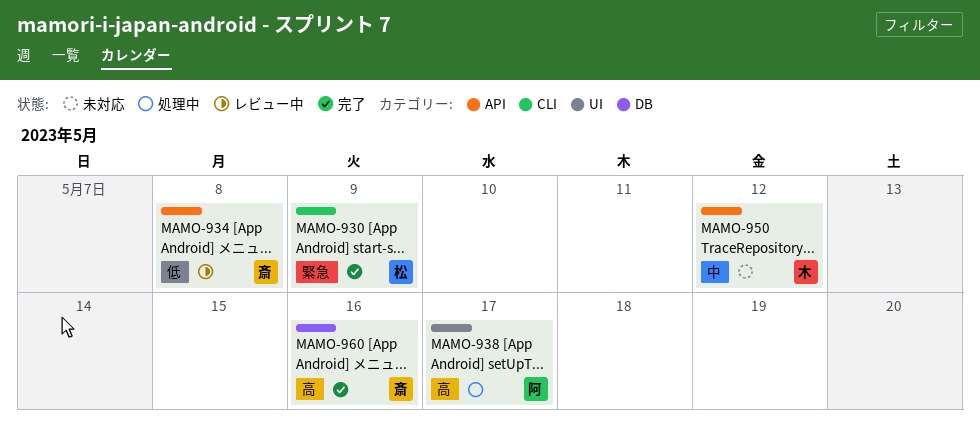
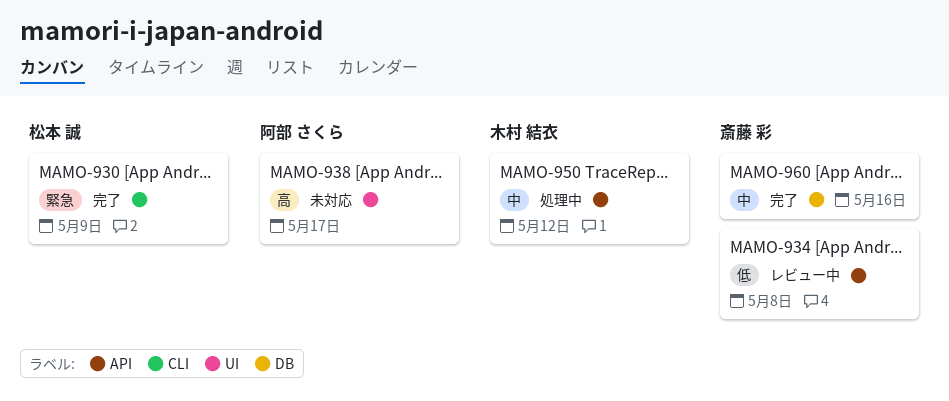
MAMO-938, status: 処理中 -> 未対応
MAMO-950, status: 未対応 -> 処理中
MAMO-960, priority: 高 -> 中

